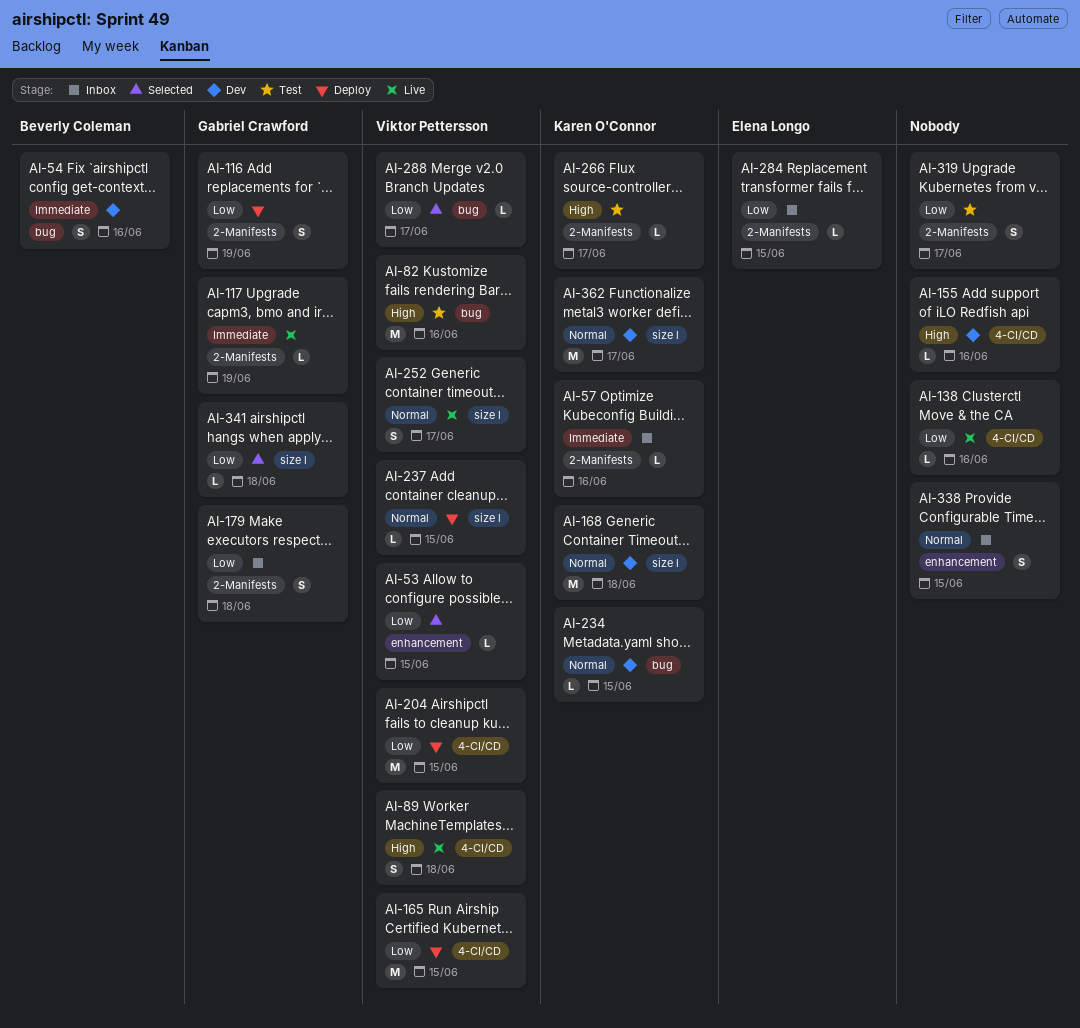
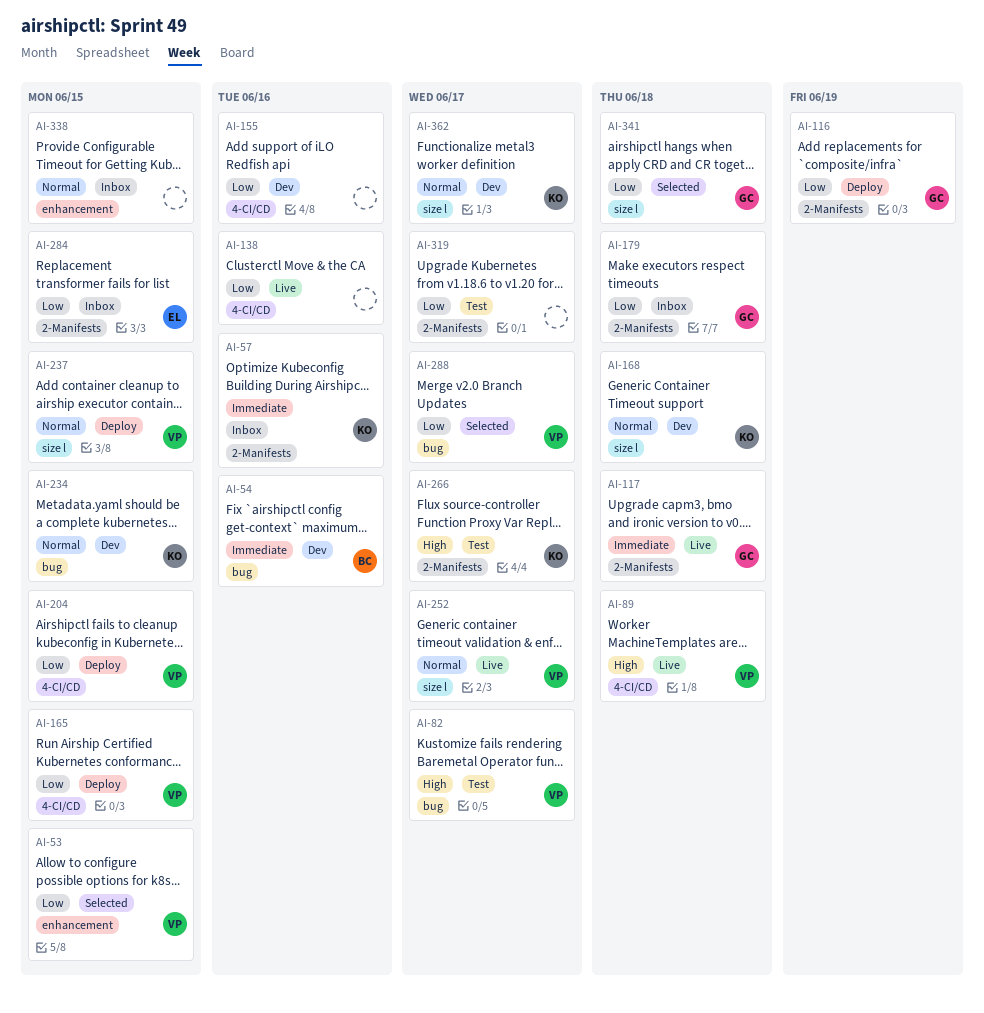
AI-82, due: Jun 16 -> Jun 17
AI-117, due: Jun 19 -> Jun 18
AI-155, priority: High -> Low

